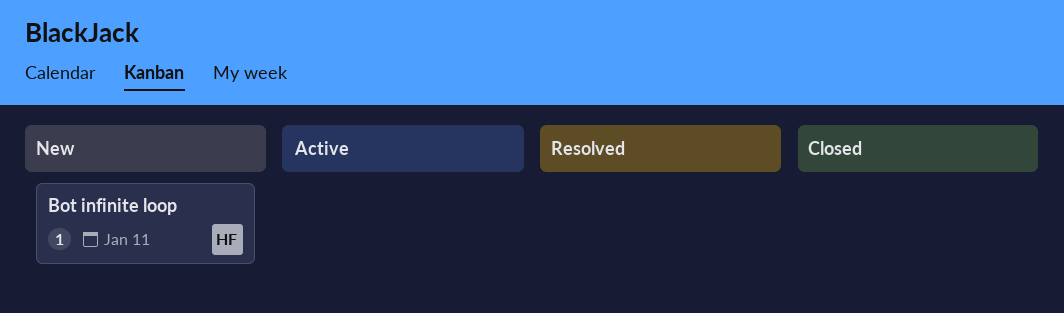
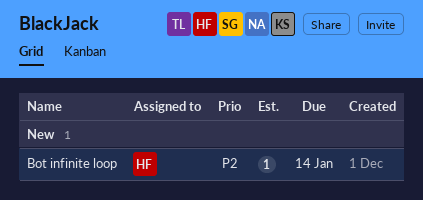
Bot infinite loop, due: Jan 11 -> Jan 14

